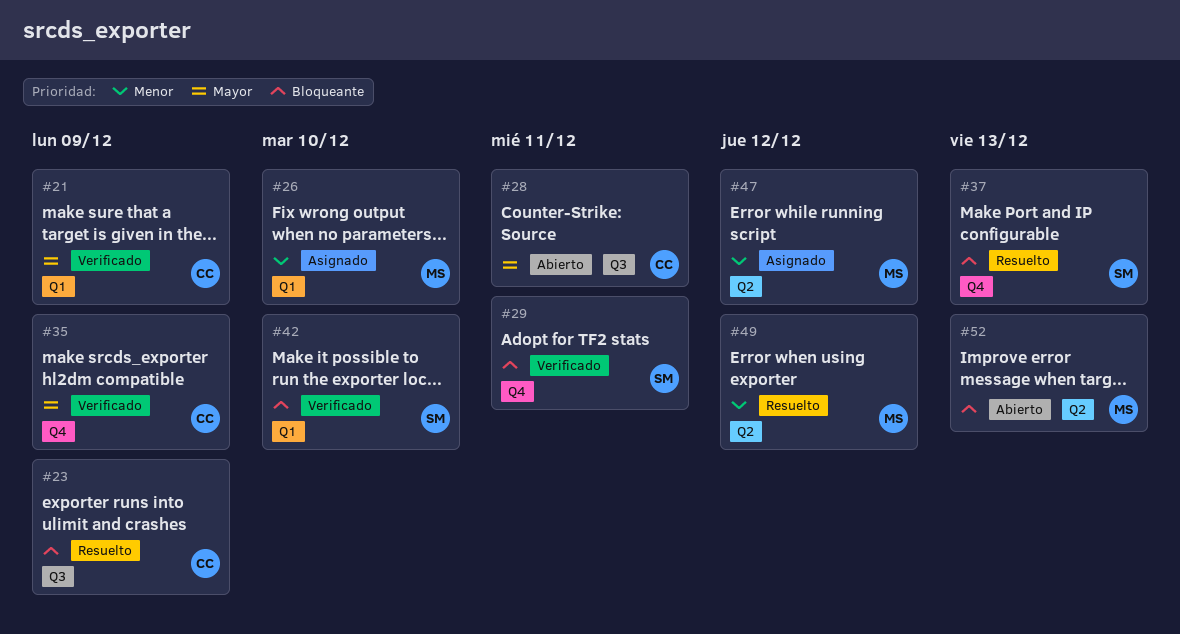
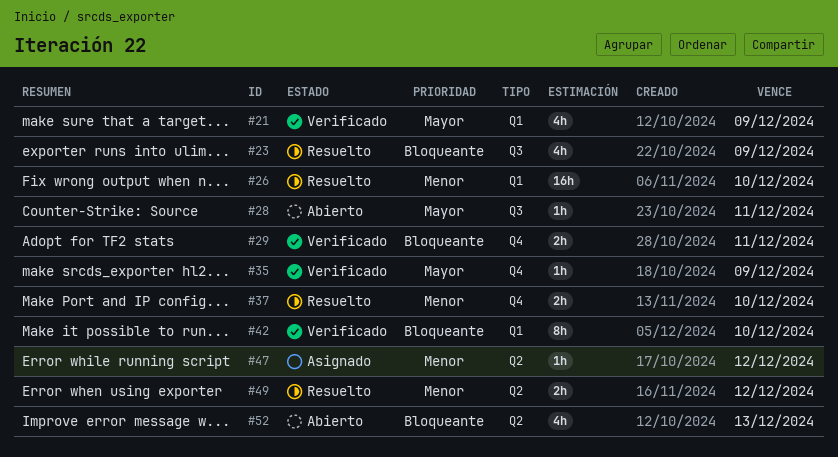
#26, status: Asignado -> Resuelto
#37, priority: Bloqueante -> Menor
#37, due: Dec 13 -> Dec 10

